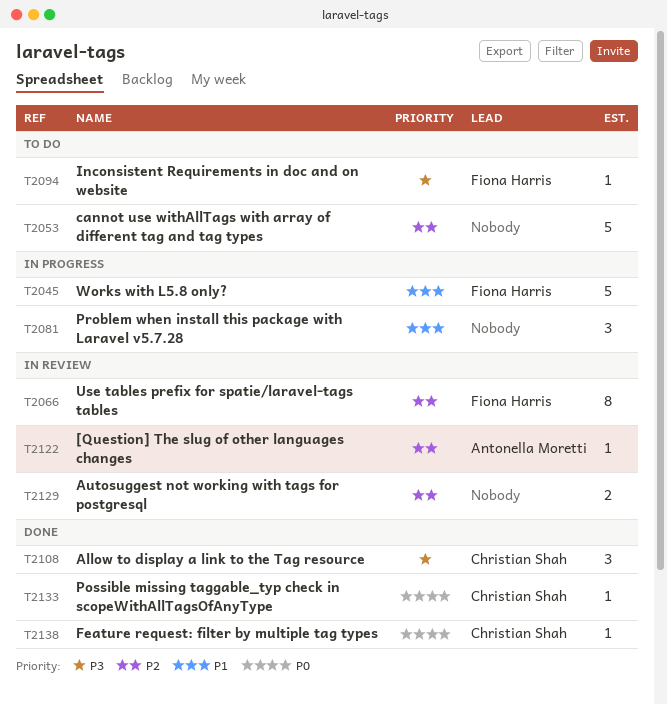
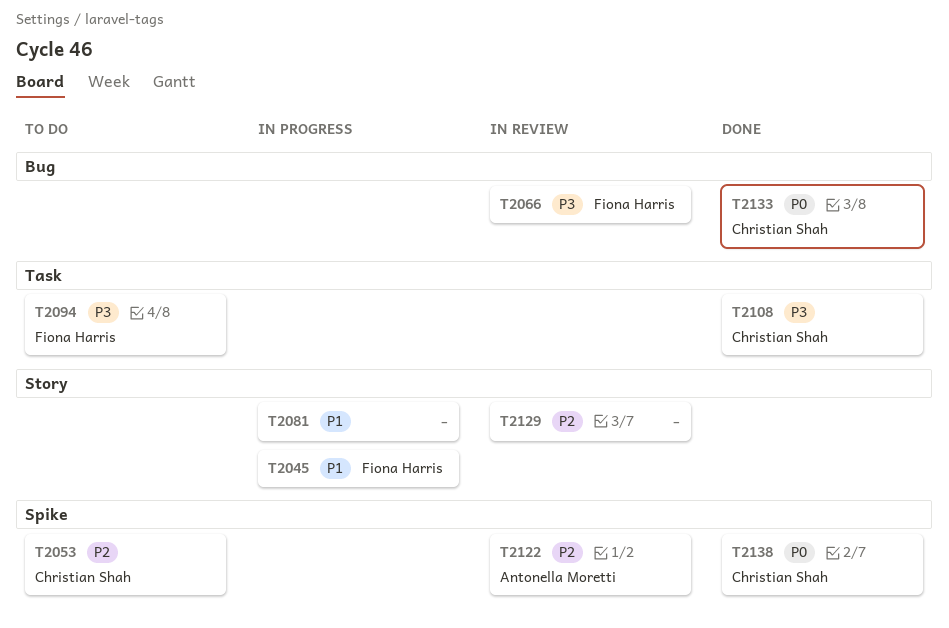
T2053, owner: none -> Christian Shah
T2066, priority: P2 -> P3

